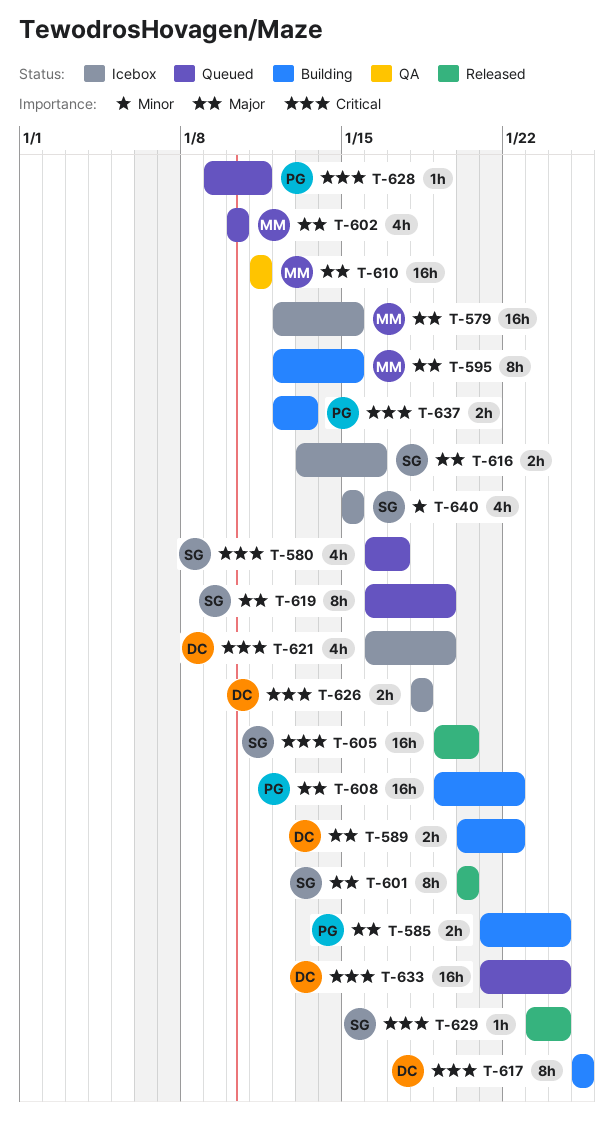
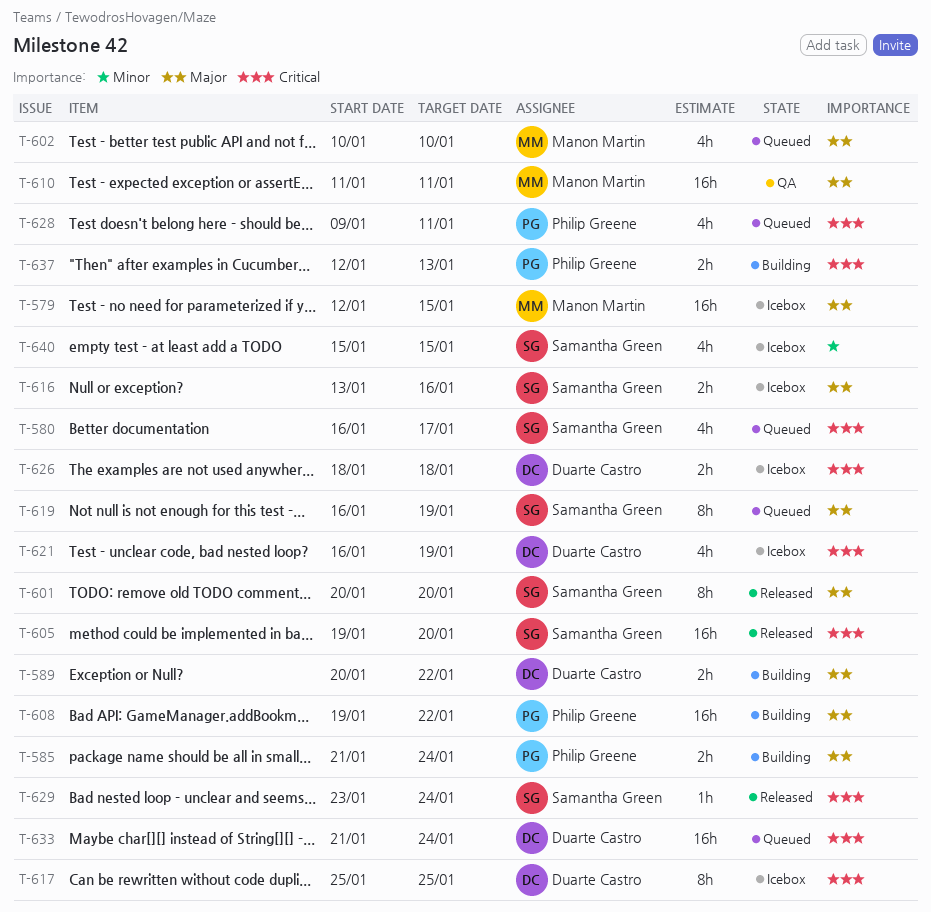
T-595: present -> none
T-617, status: Building -> Icebox
T-628, estimate: 1h -> 4h

